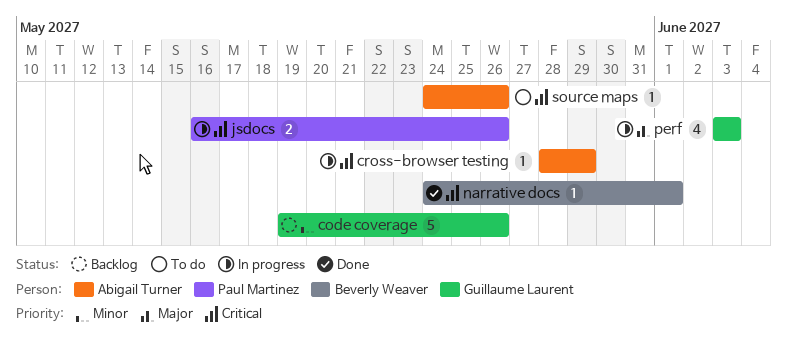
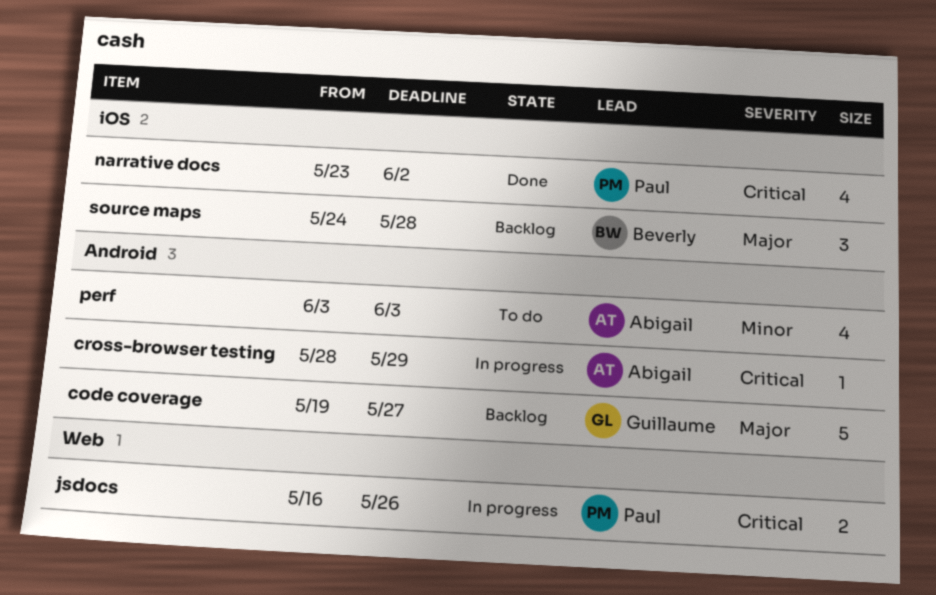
code coverage, priority: Minor -> Major
code coverage, due: May 26 -> May 27
narrative docs, owner: Beverly Weaver -> Paul Martinez
narrative docs, estimate: 1 -> 4
narrative docs, start: May 24 -> May 23
narrative docs, due: Jun 1 -> Jun 2
perf, status: In progress -> To do
perf, owner: Guillaume Laurent -> Abigail Turner
perf, priority: Major -> Minor
source maps, status: To do -> Backlog
source maps, owner: Abigail Turner -> Beverly Weaver
source maps, priority: Critical -> Major
source maps, estimate: 1 -> 3
source maps, due: May 26 -> May 28

